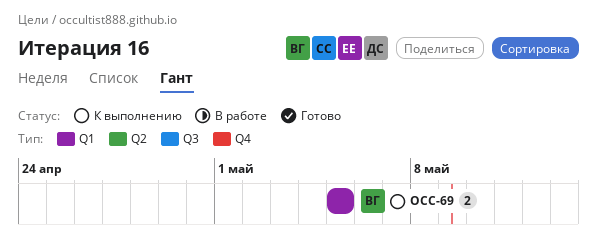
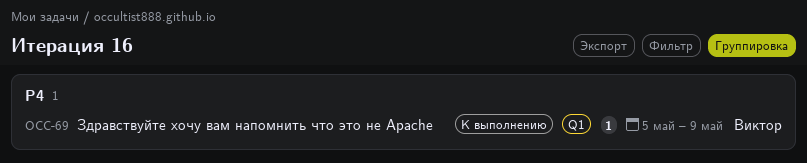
OCC-69, estimate: 2 -> 1
OCC-69, due: May 5 -> May 9

